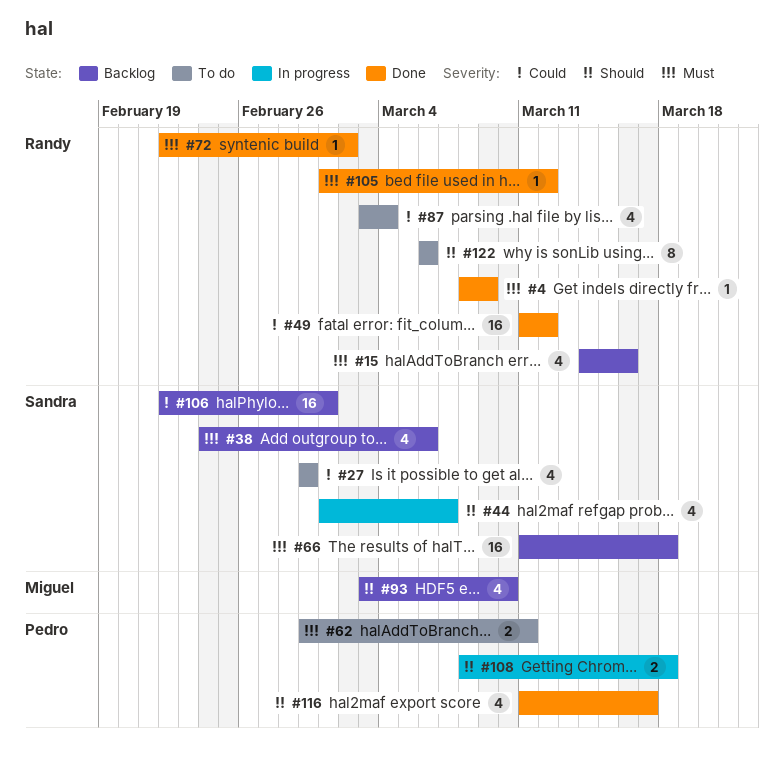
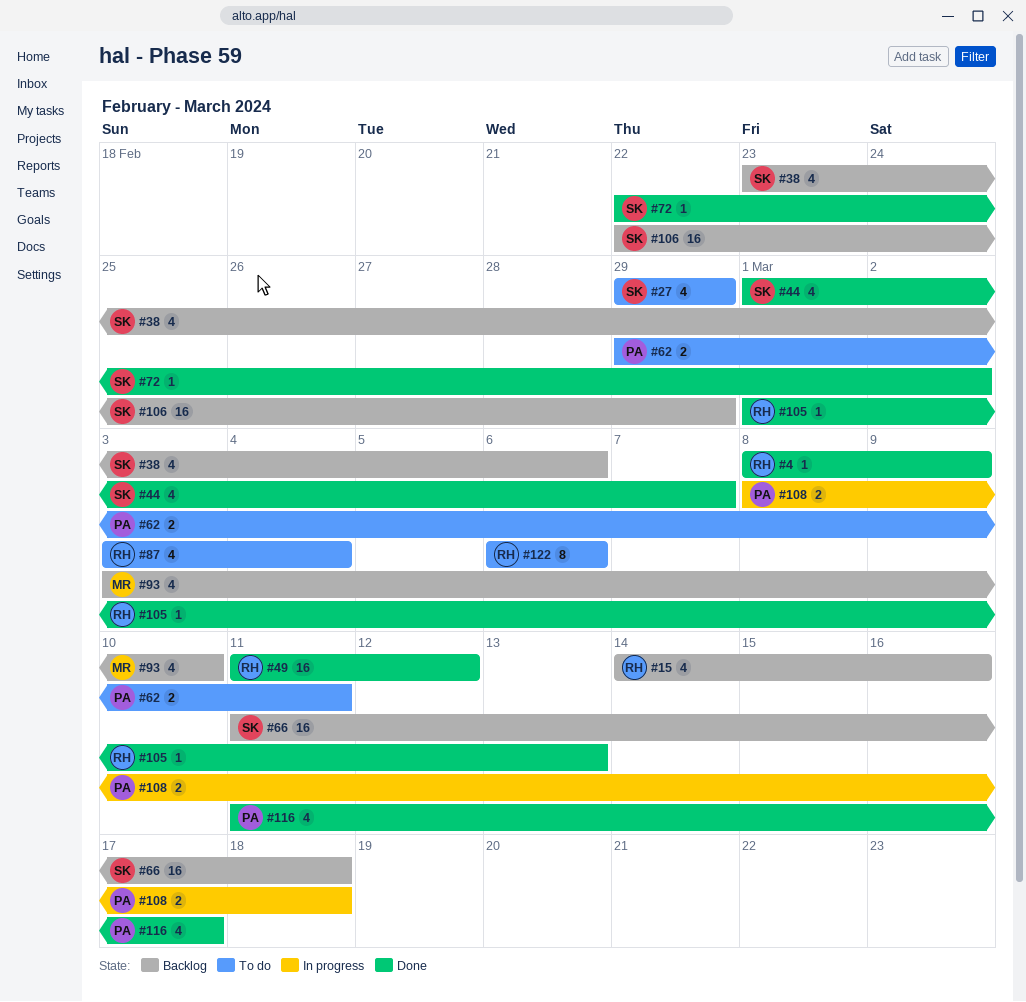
#38, start: Feb 24 -> Feb 23
#44, status: In progress -> Done
#72, owner: Randy -> Sandra
#105, due: Mar 12 -> Mar 13
#106, due: Mar 1 -> Feb 29

